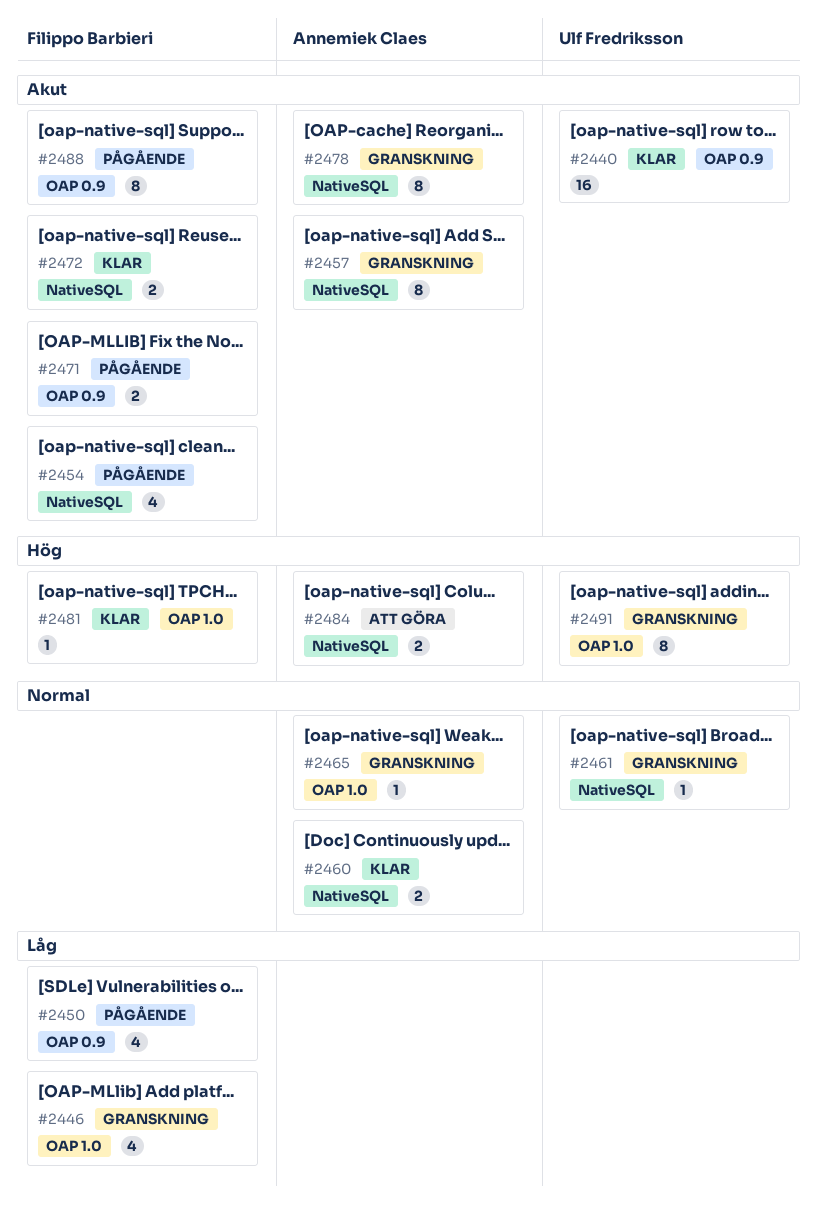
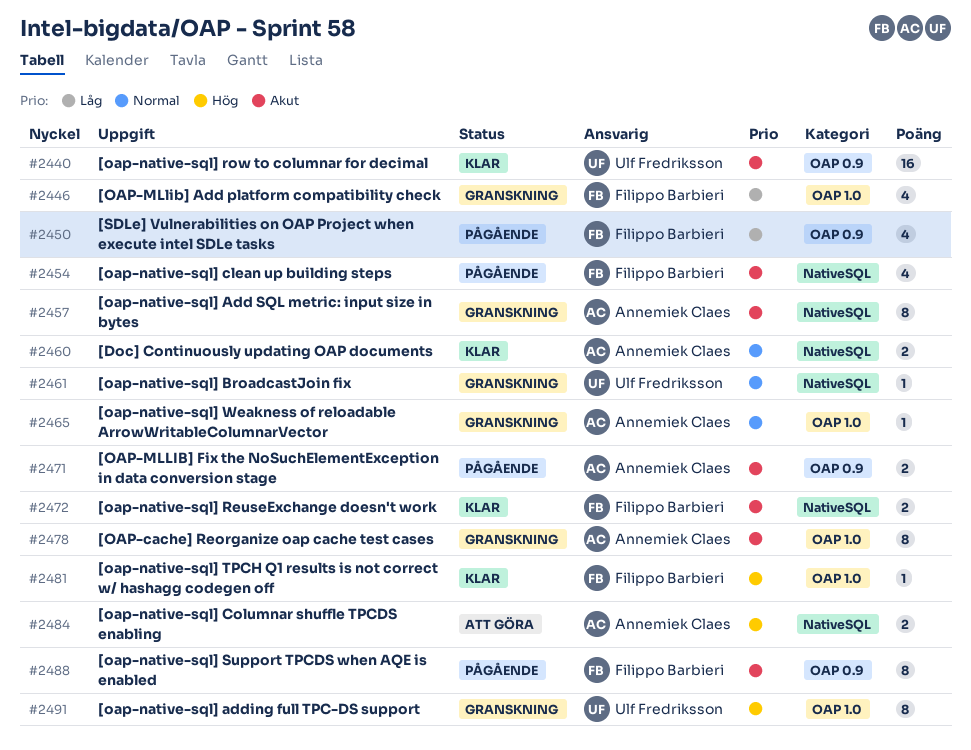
#2471, owner: Filippo Barbieri -> Annemiek Claes
#2478, label: NativeSQL -> OAP 1.0

